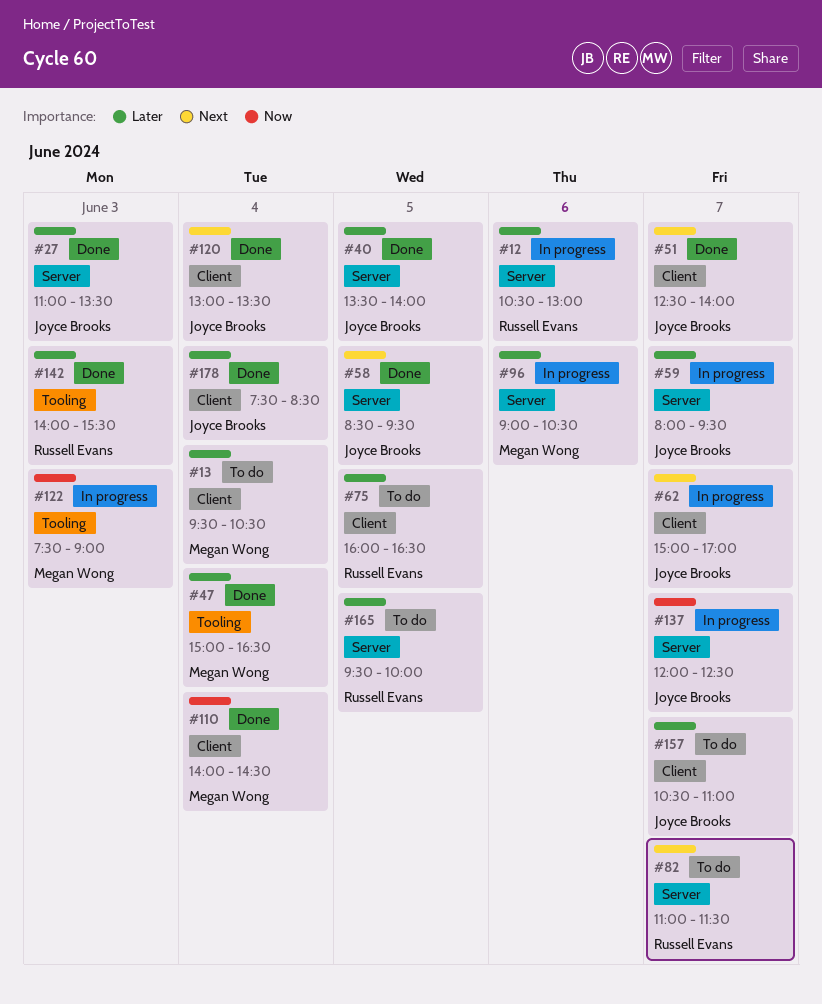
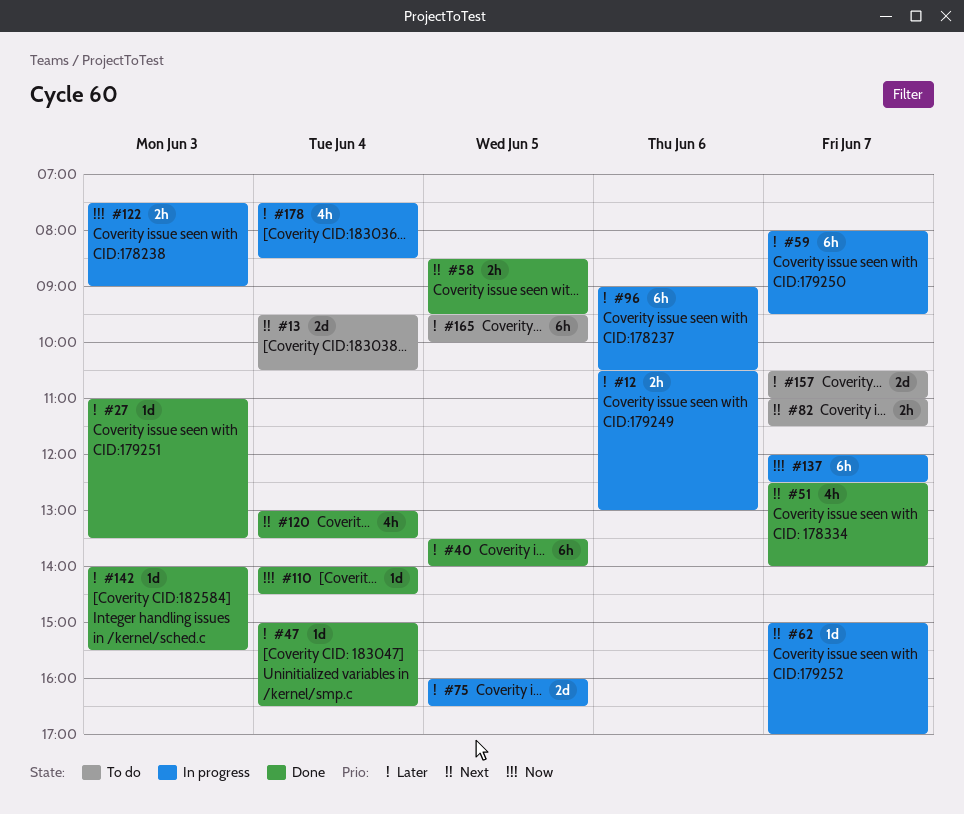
#13, priority: Later -> Next
#75, status: To do -> In progress
#178, status: Done -> In progress

